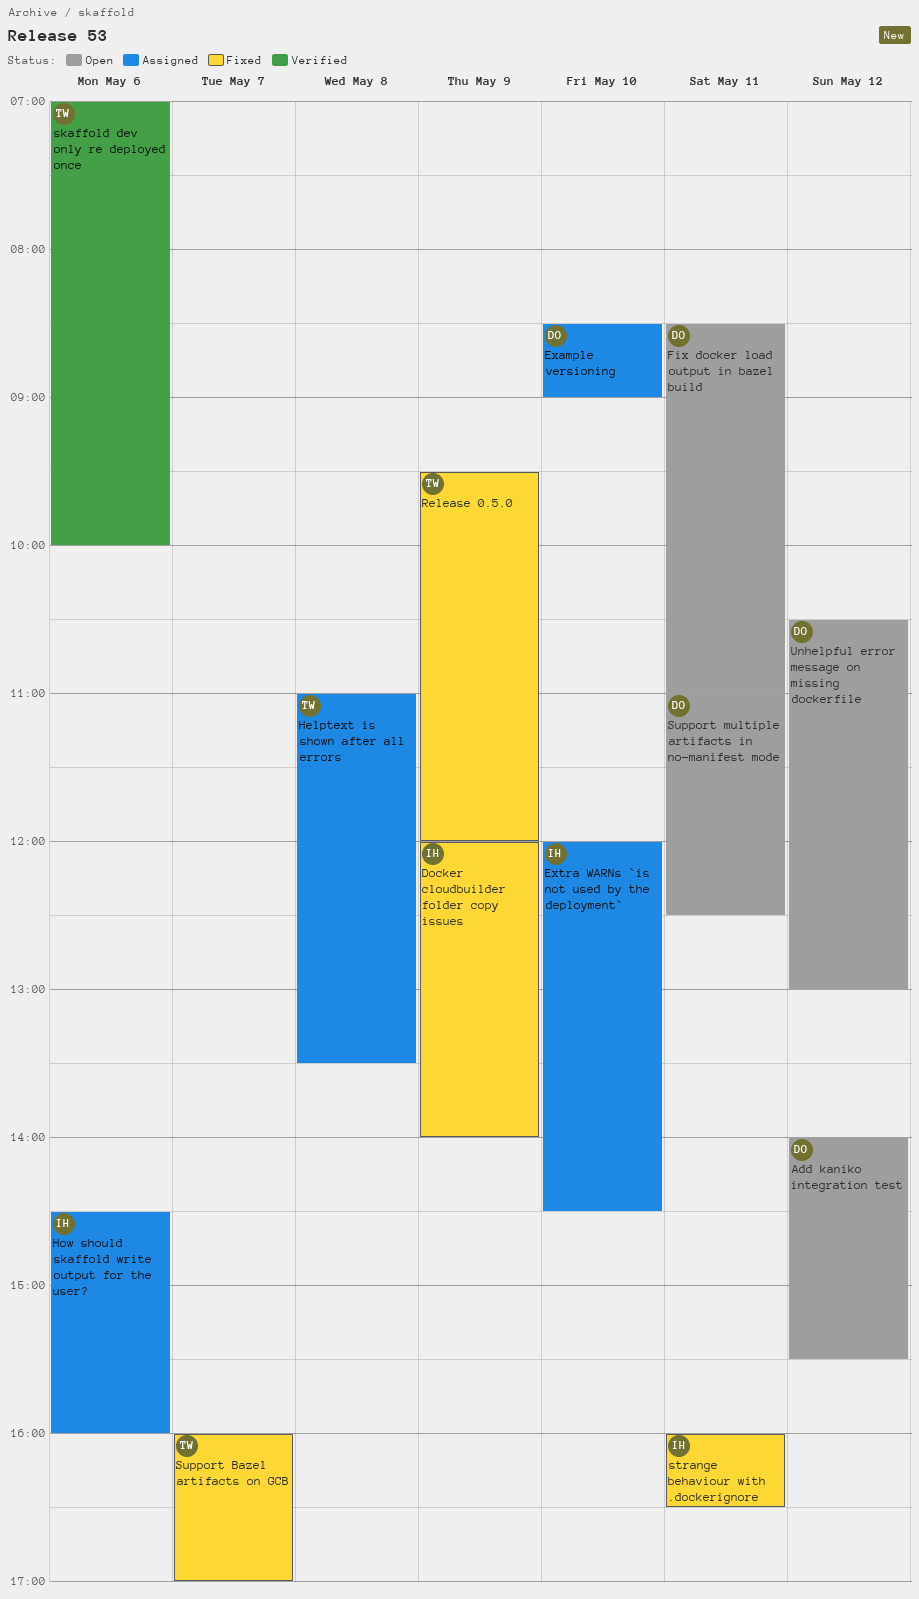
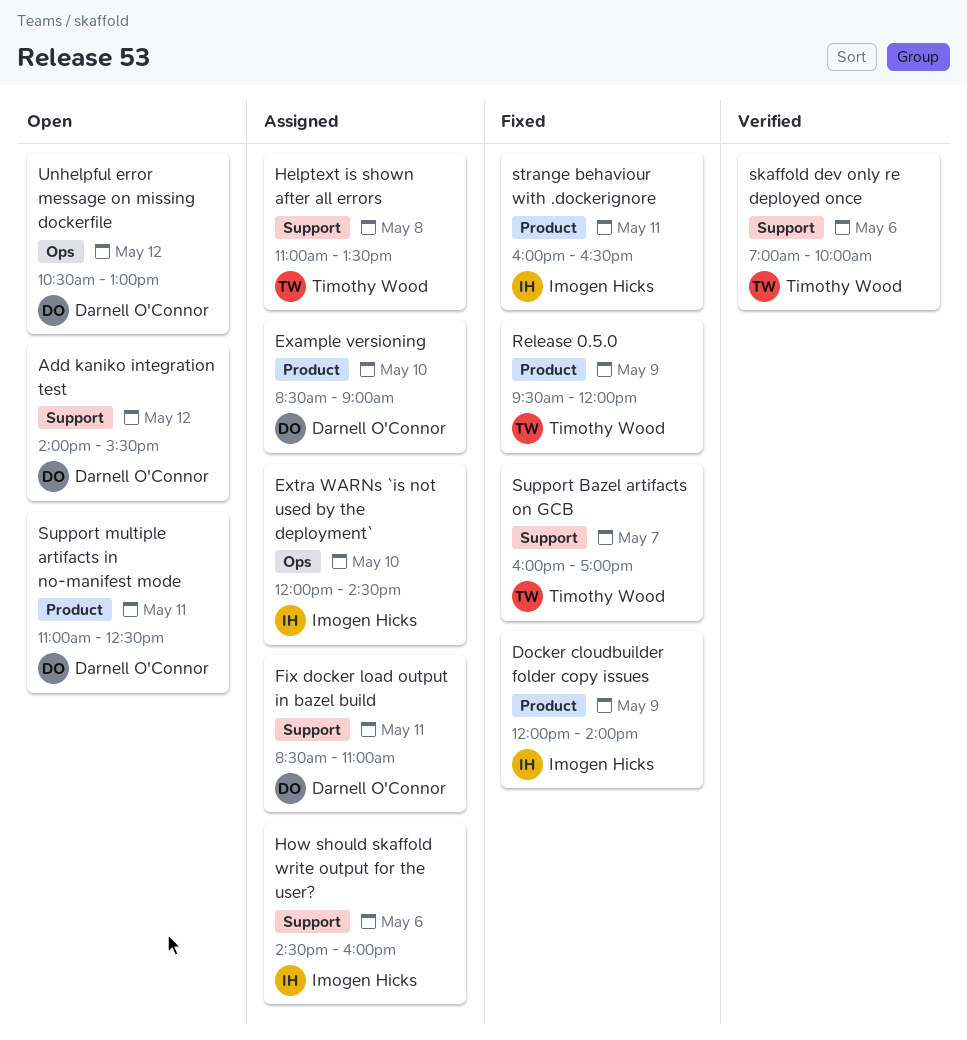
Fix docker load output in bazel build, status: Open -> Assigned

